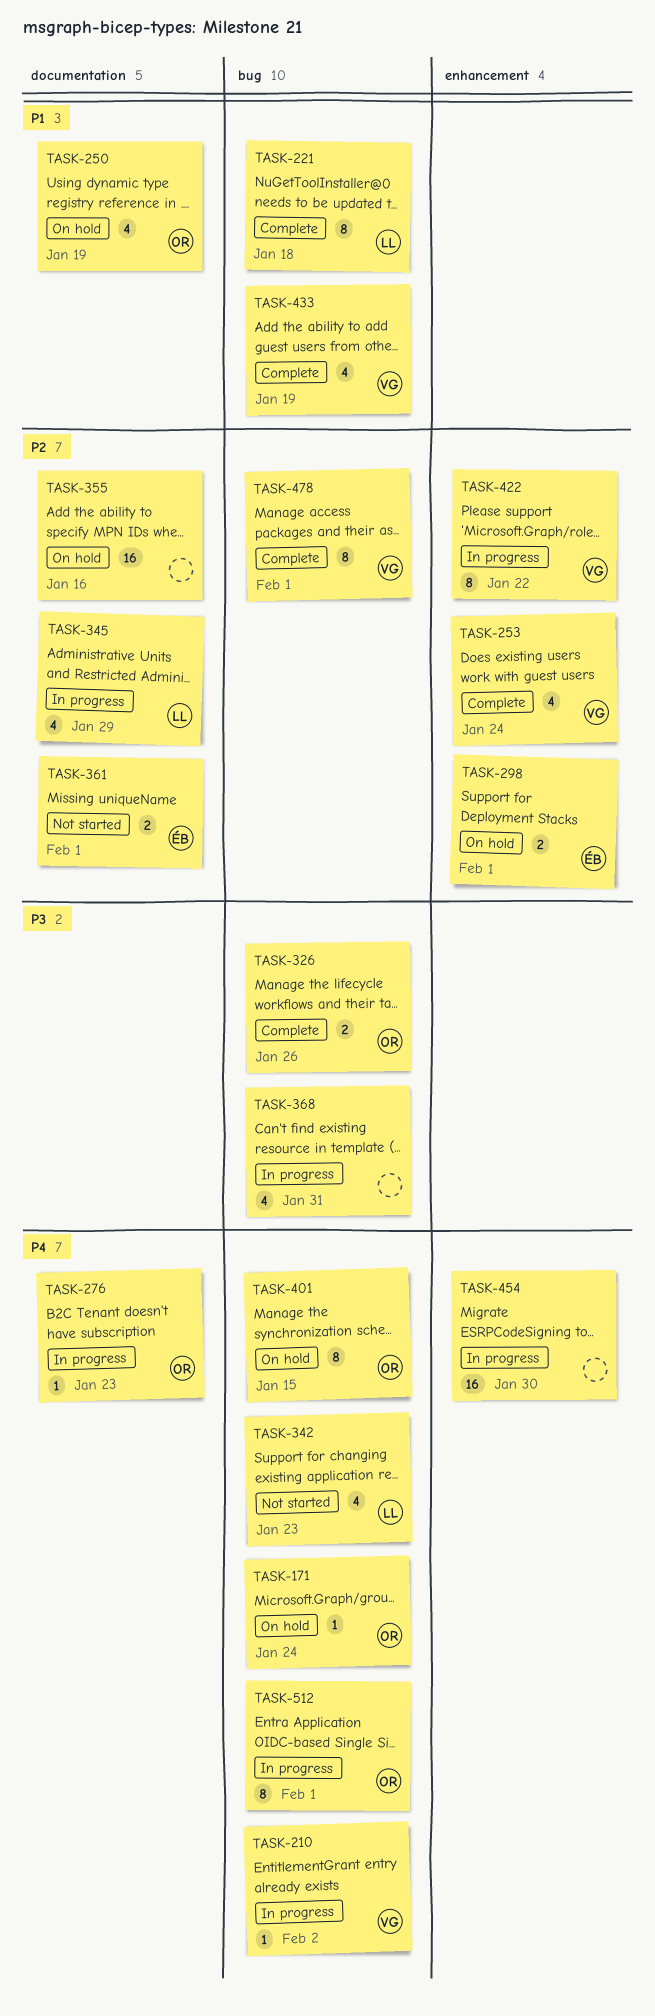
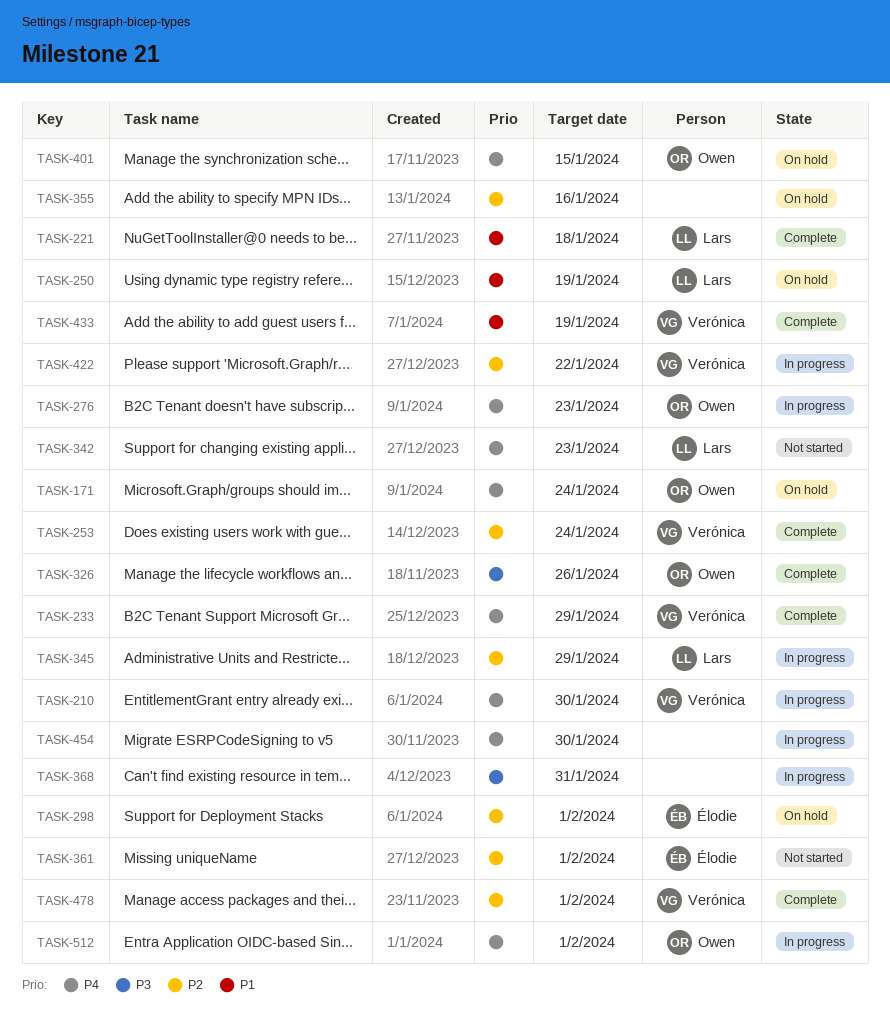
TASK-210, due: Feb 2 -> Jan 30
TASK-233: none -> present
TASK-250, owner: Owen -> Lars

